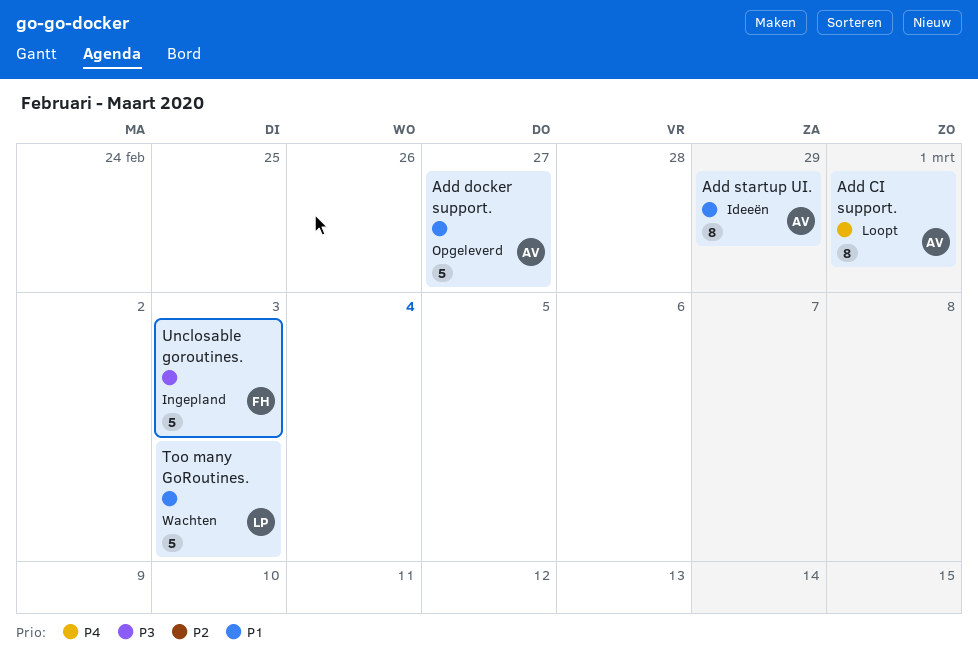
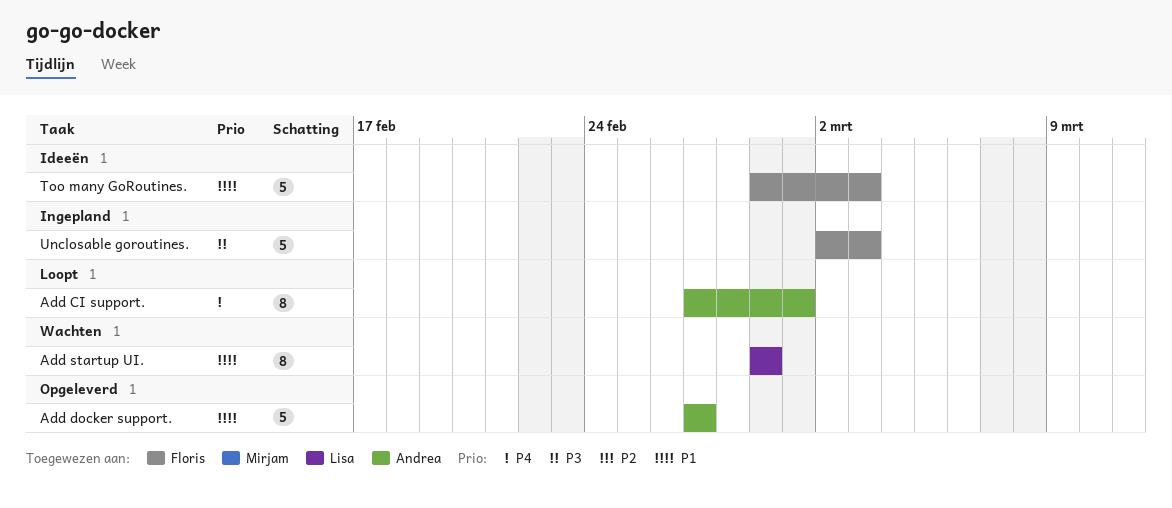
Add startup UI., status: Ideeën -> Wachten
Add startup UI., owner: Andrea -> Lisa
Too many GoRoutines., status: Wachten -> Ideeën
Too many GoRoutines., owner: Lisa -> Floris

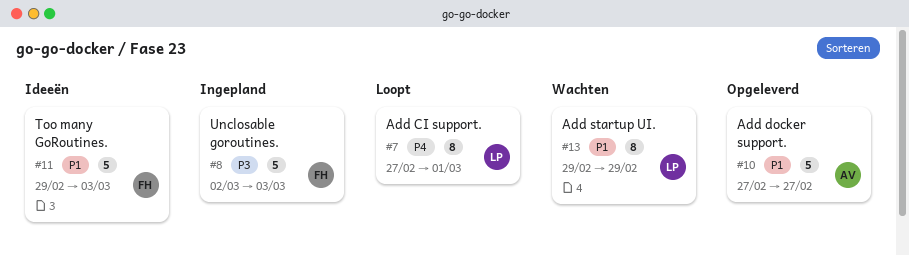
Add CI support., owner: Andrea -> Lisa

